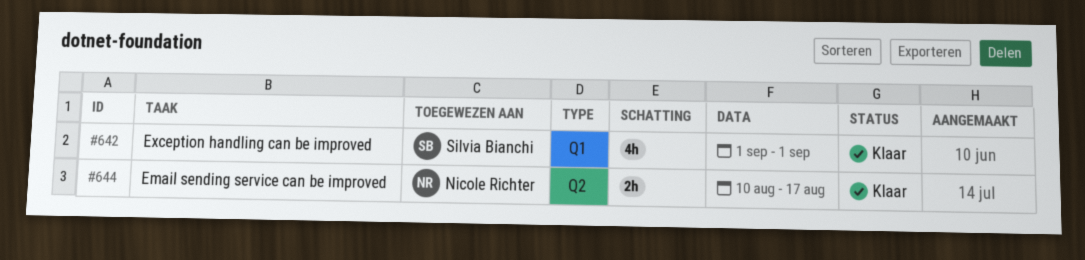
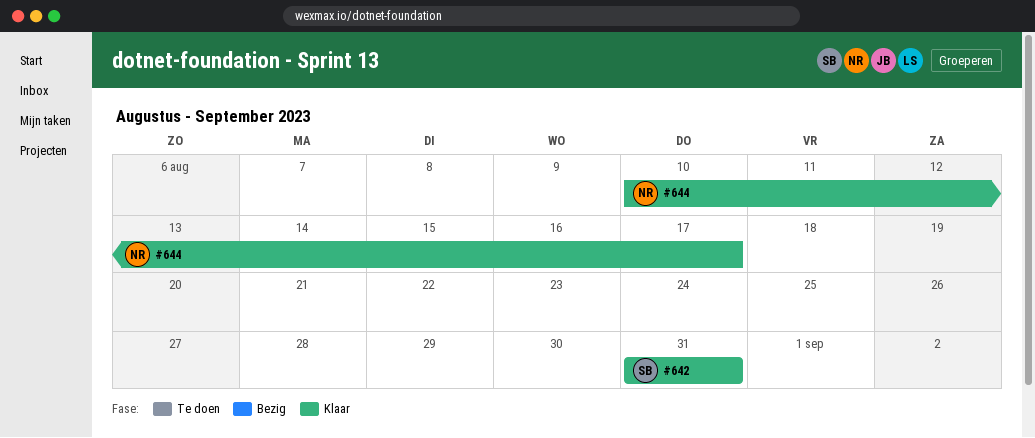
#642, start: Sep 1 -> Aug 31
#642, due: Sep 1 -> Aug 31

